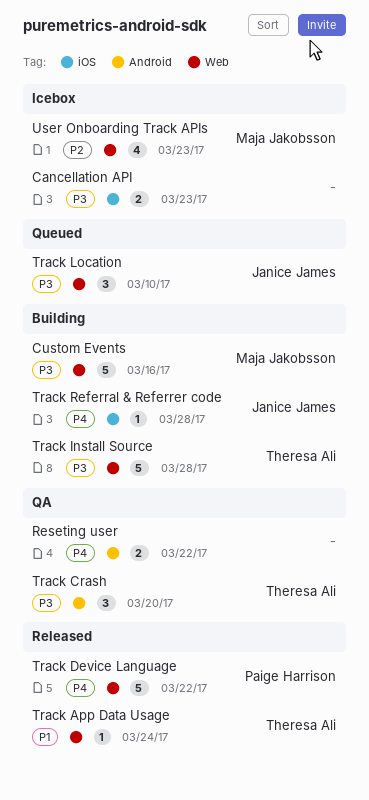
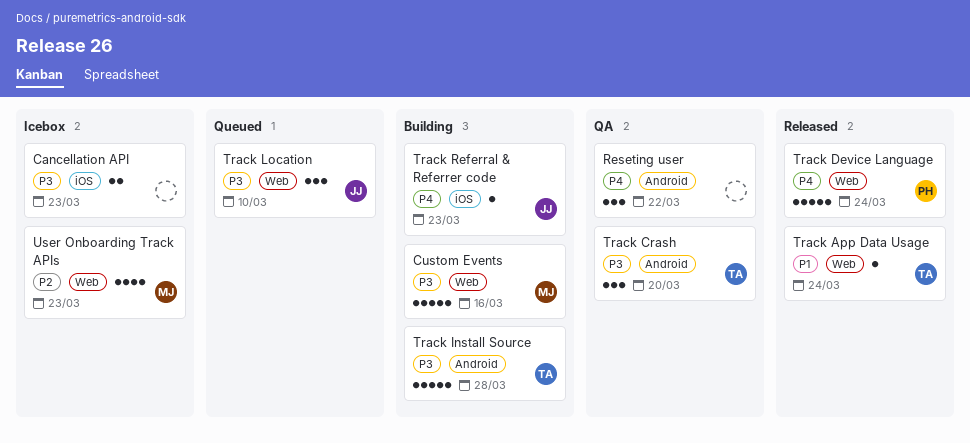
Reseting user, estimate: 2 -> 3
Track Device Language, due: Mar 22 -> Mar 24
Track Install Source, label: Web -> Android
Track Referral & Referrer code, due: Mar 28 -> Mar 23

